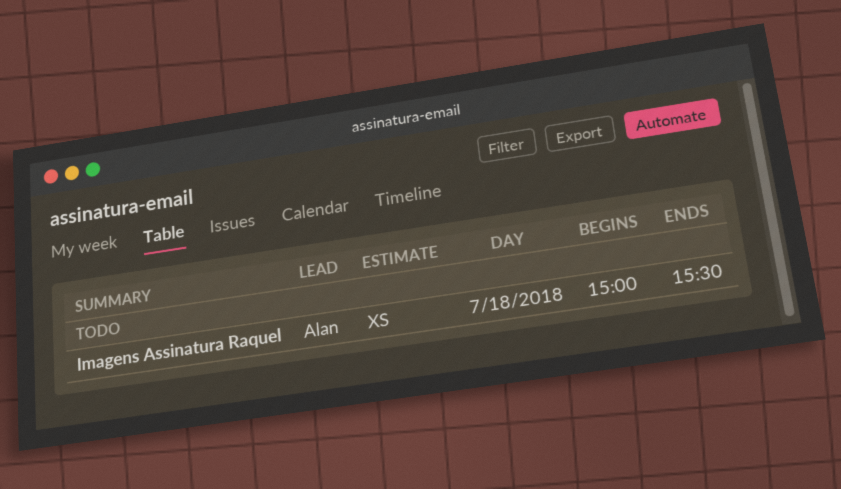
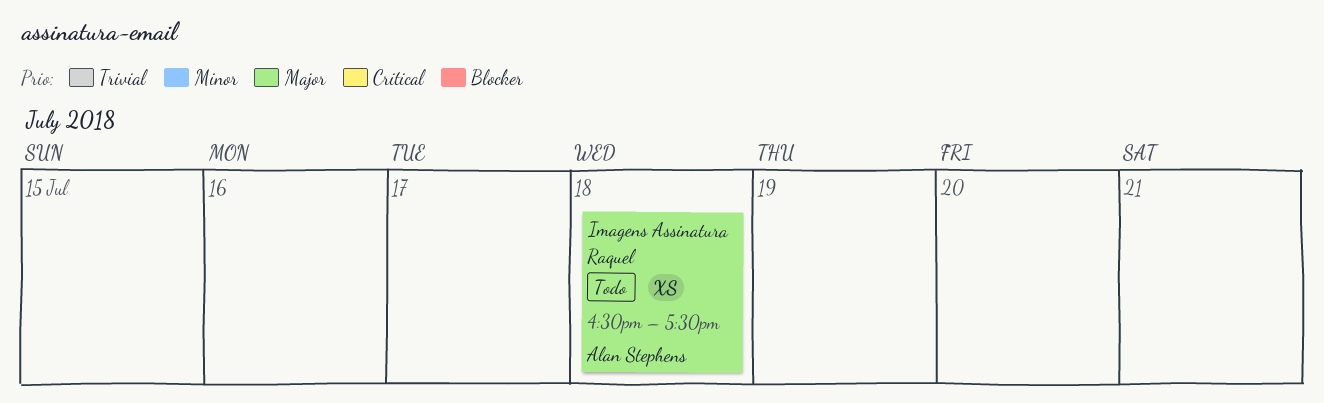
Imagens Assinatura Raquel, begins: 15:00 -> 16:30
Imagens Assinatura Raquel, ends: 15:30 -> 17:30

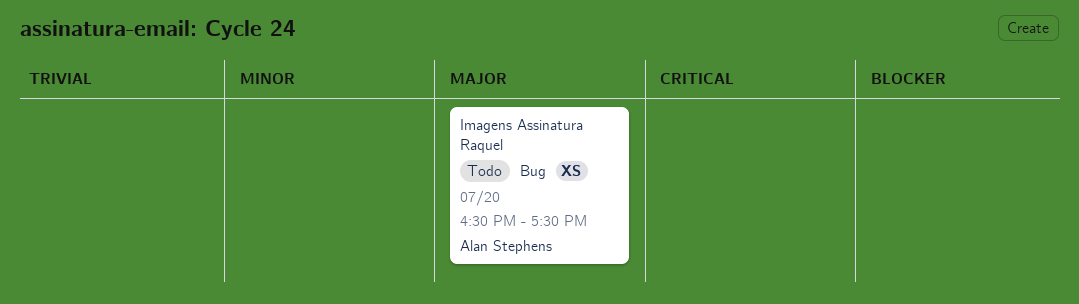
Imagens Assinatura Raquel, day: Jul 18 -> Jul 20

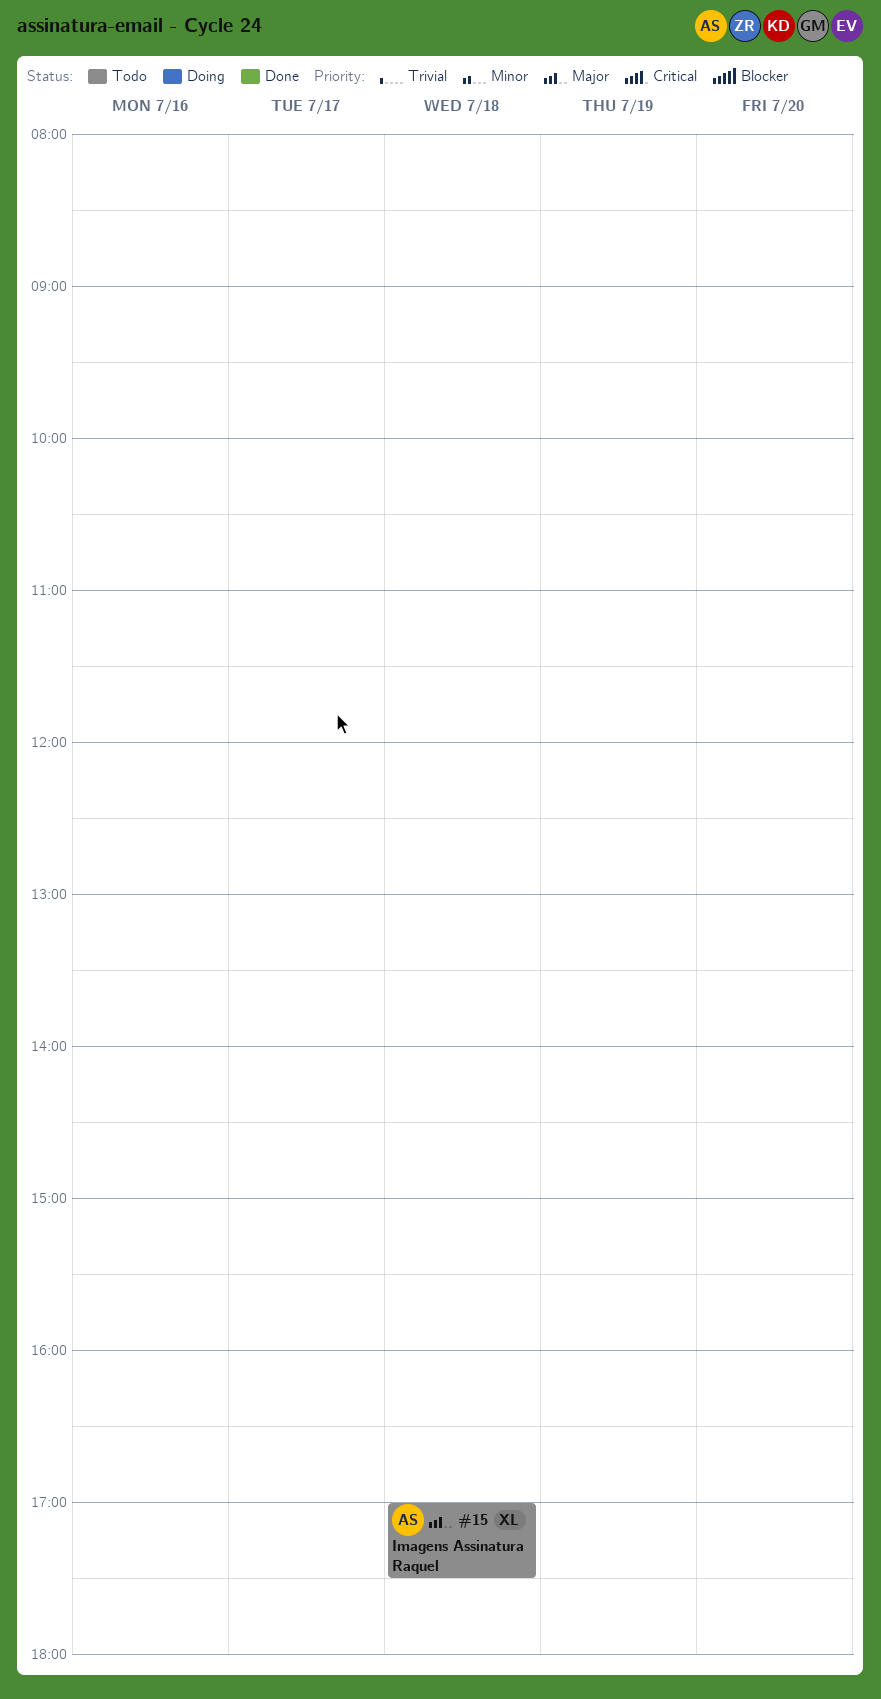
Imagens Assinatura Raquel, estimate: XS -> XL
Imagens Assinatura Raquel, day: Jul 20 -> Jul 18
Imagens Assinatura Raquel, begins: 16:30 -> 17:00

